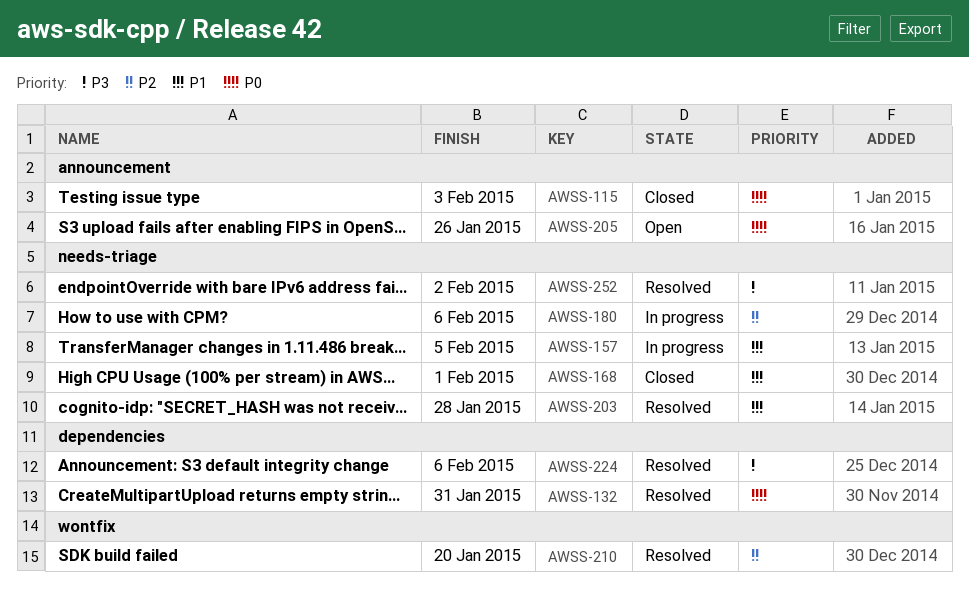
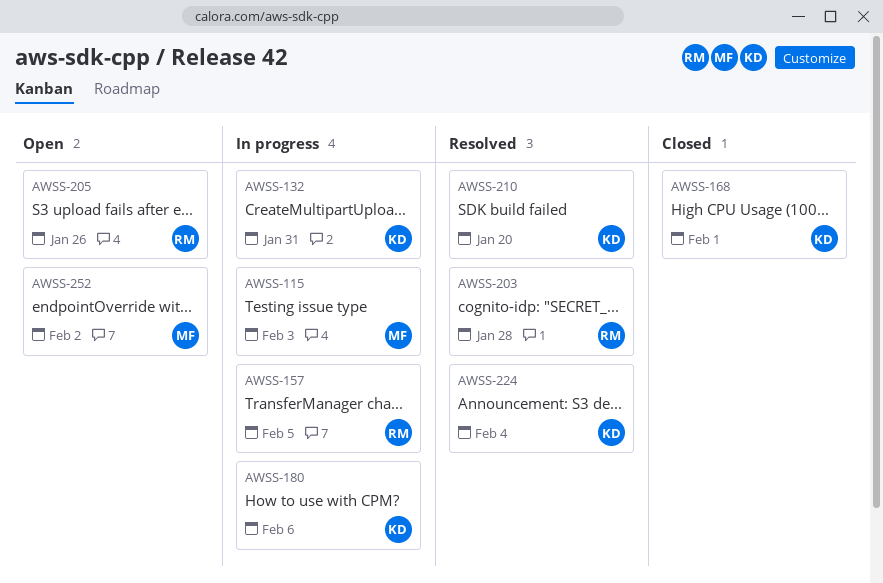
AWSS-115, status: Closed -> In progress
AWSS-132, status: Resolved -> In progress
AWSS-224, due: Feb 6 -> Feb 4
AWSS-252, status: Resolved -> Open

